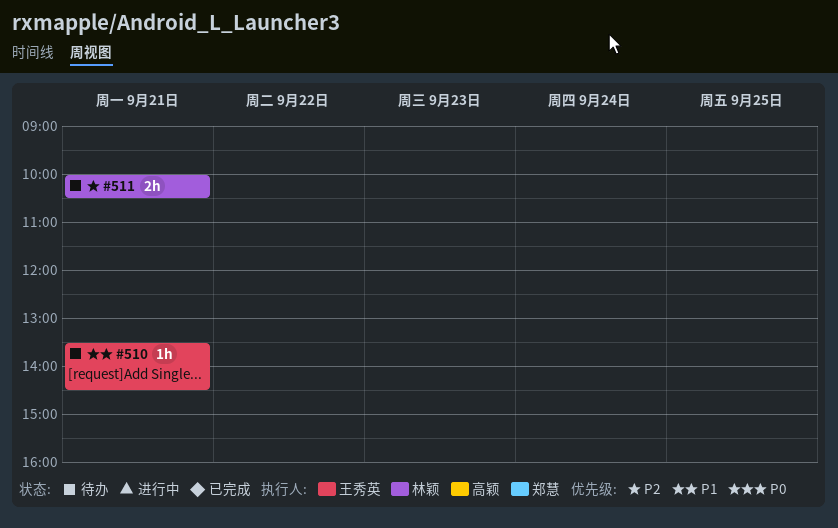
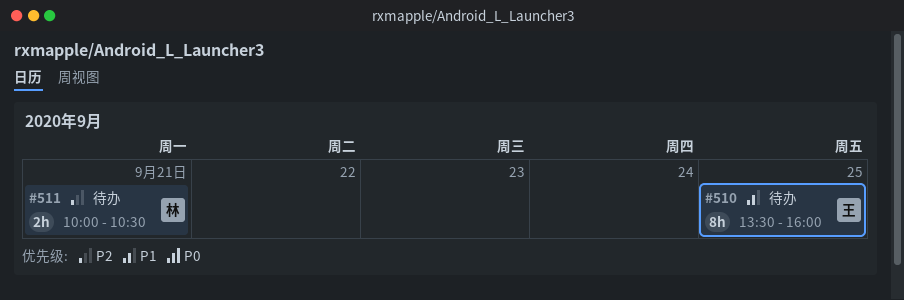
#510, estimate: 1h -> 8h
#510, day: Sep 21 -> Sep 25
#510, ends: 14:30 -> 16:00

